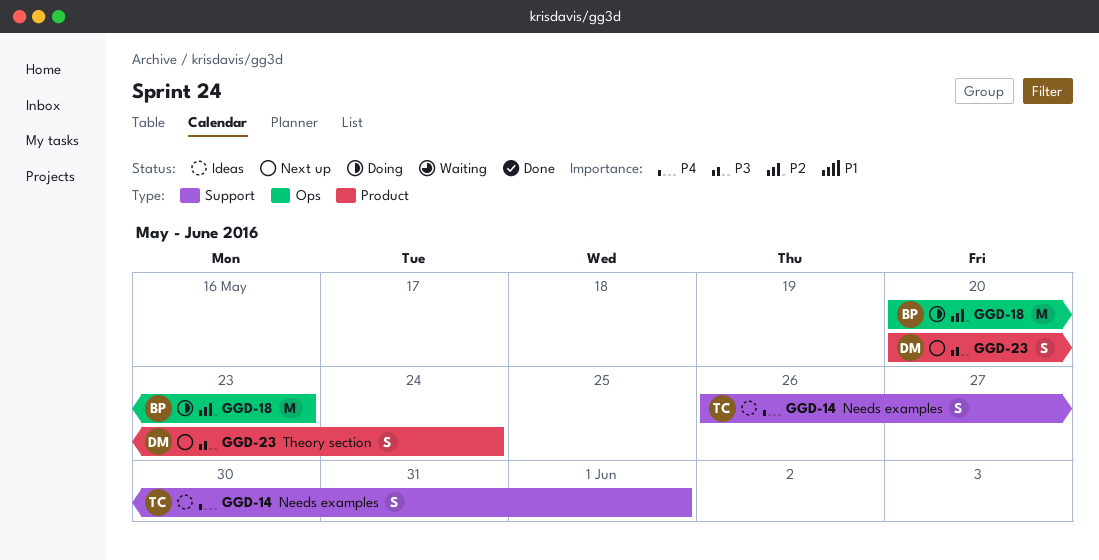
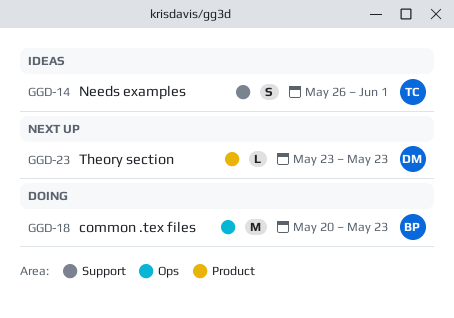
GGD-23, estimate: S -> L
GGD-23, start: May 20 -> May 23
GGD-23, due: May 24 -> May 23

